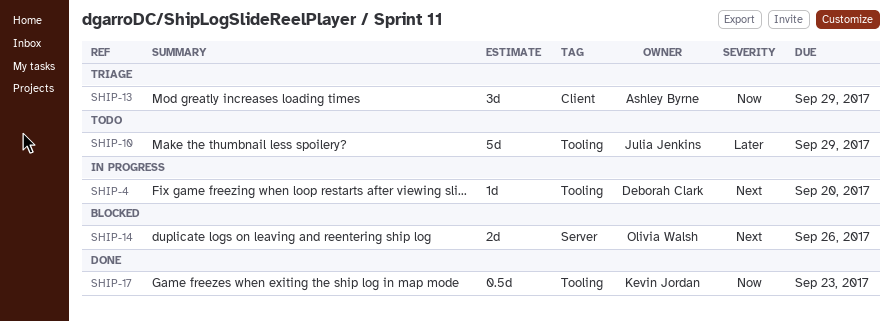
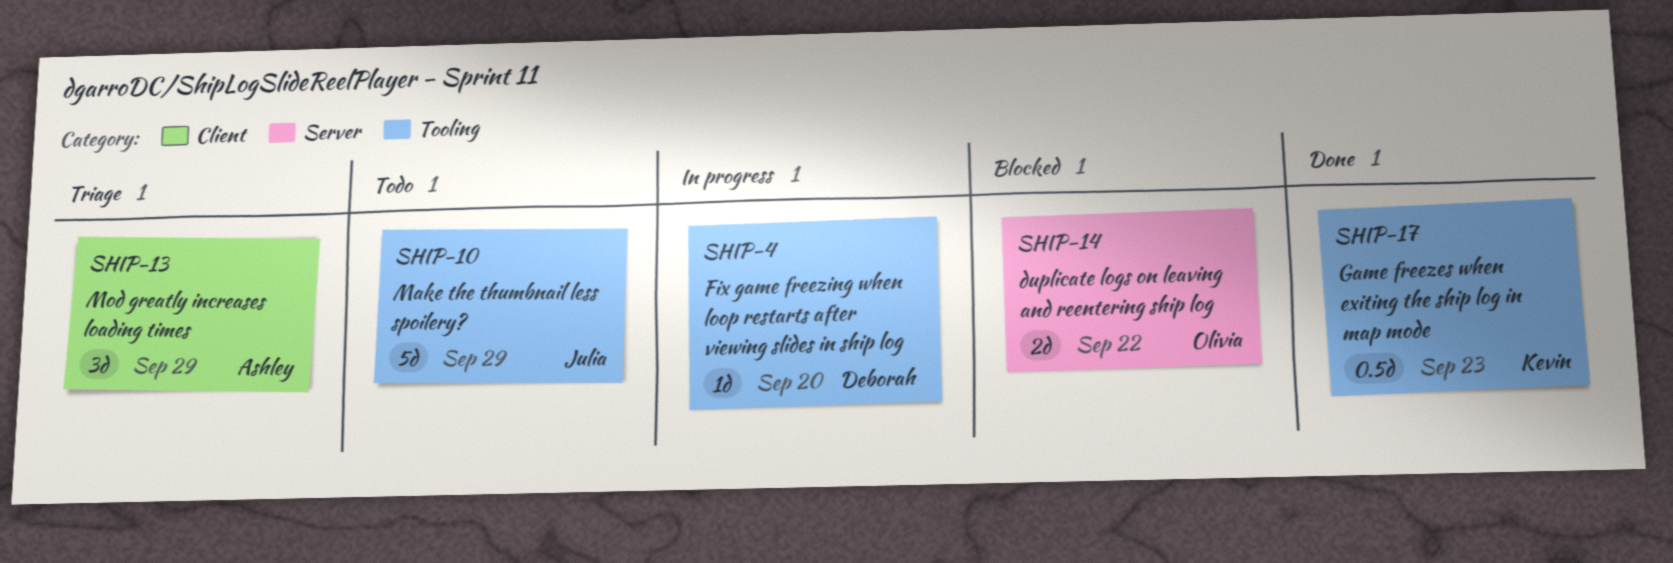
SHIP-14, due: Sep 26 -> Sep 22

